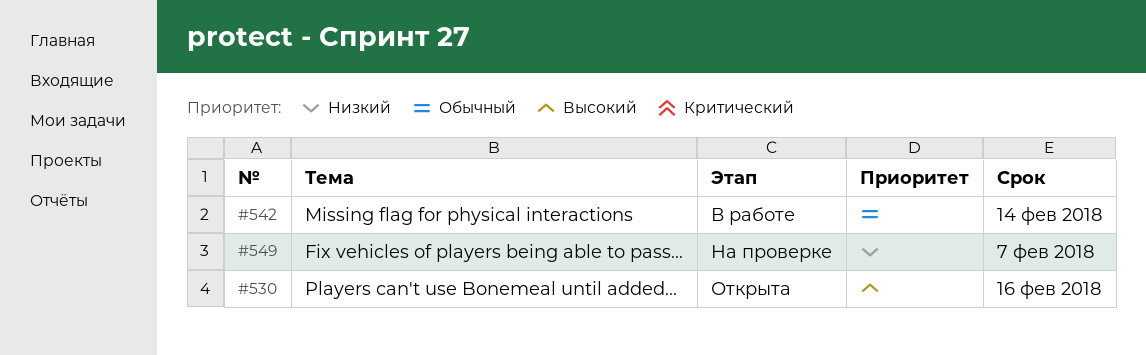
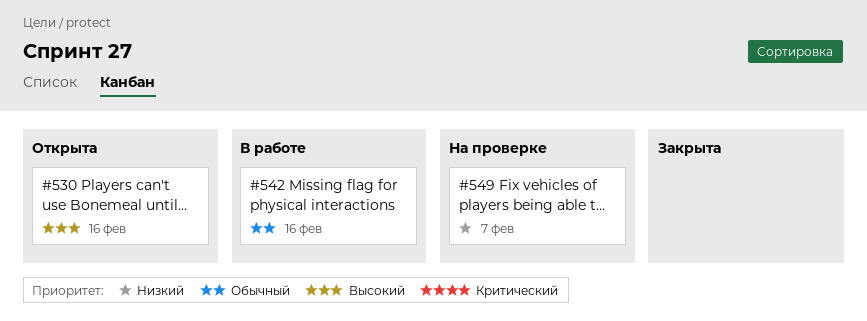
#542, due: Feb 14 -> Feb 16

